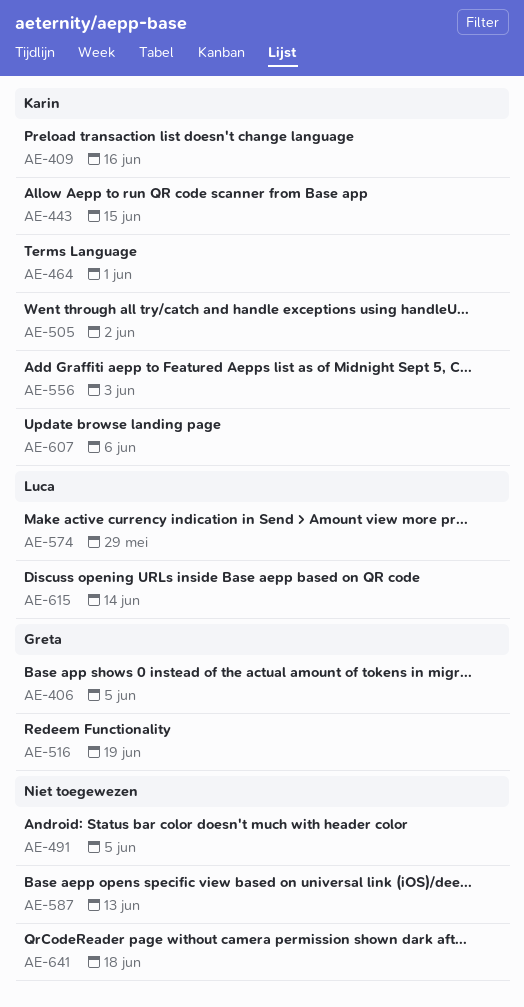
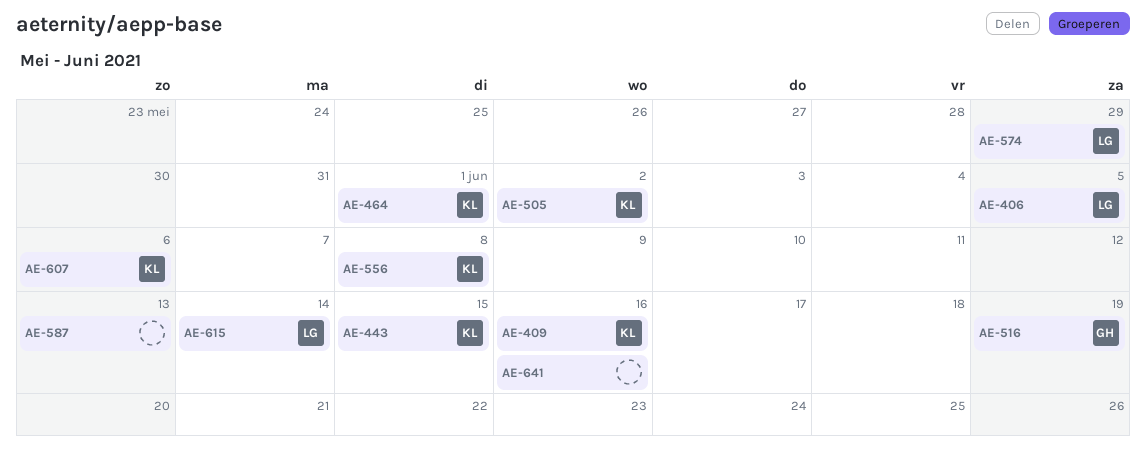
AE-406, owner: Greta -> Luca
AE-491: present -> none
AE-556, due: Jun 3 -> Jun 8
AE-641, due: Jun 18 -> Jun 16

